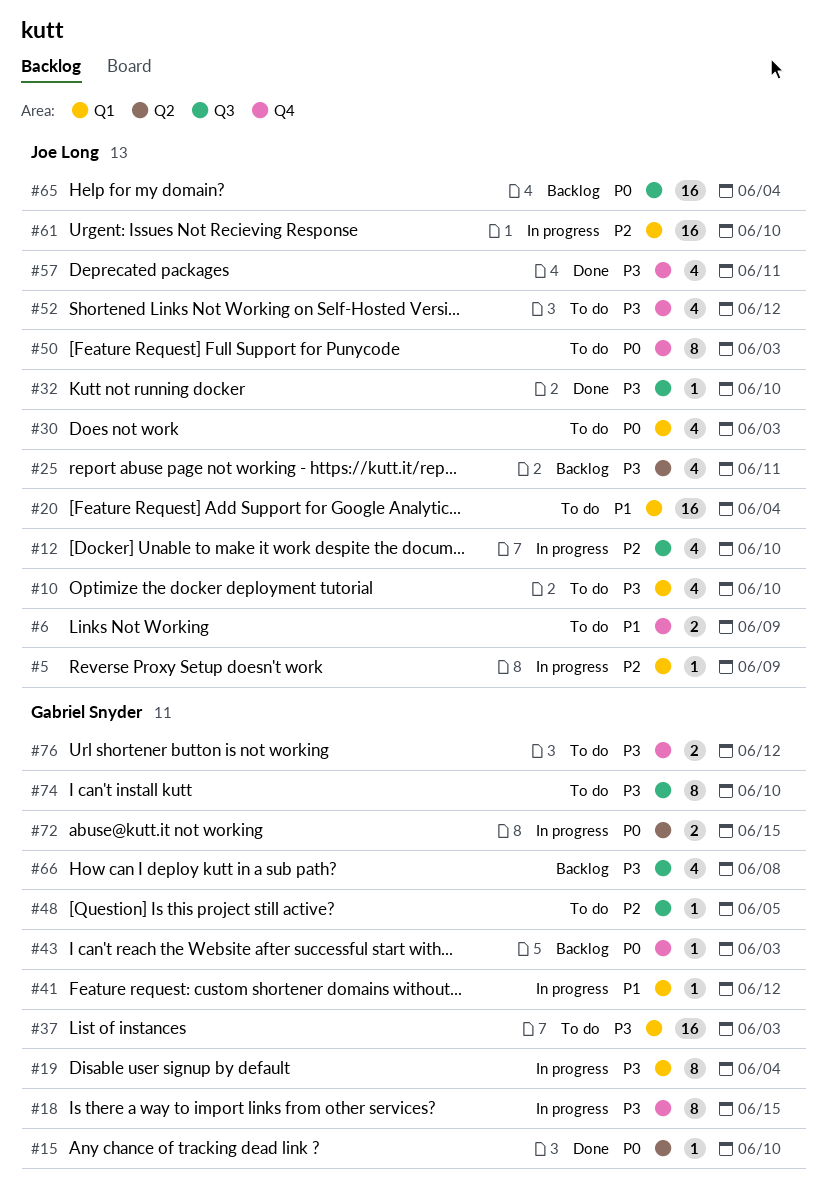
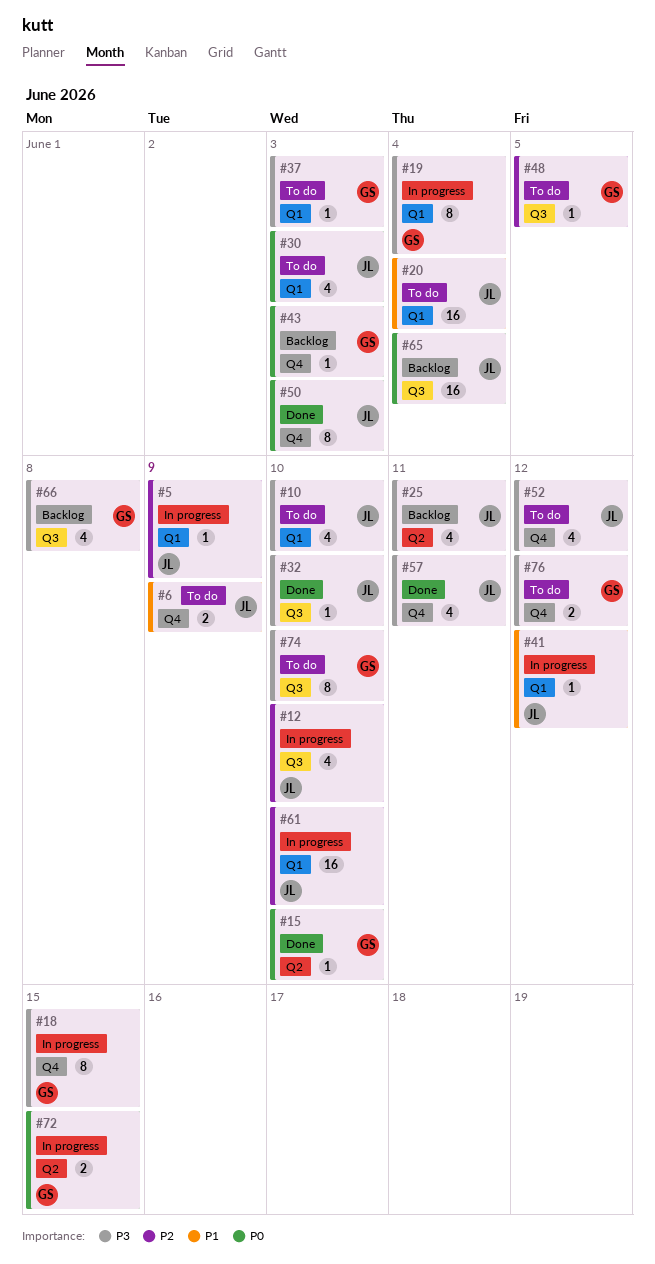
#37, estimate: 16 -> 1
#41, owner: Gabriel Snyder -> Joe Long
#50, status: To do -> Done

